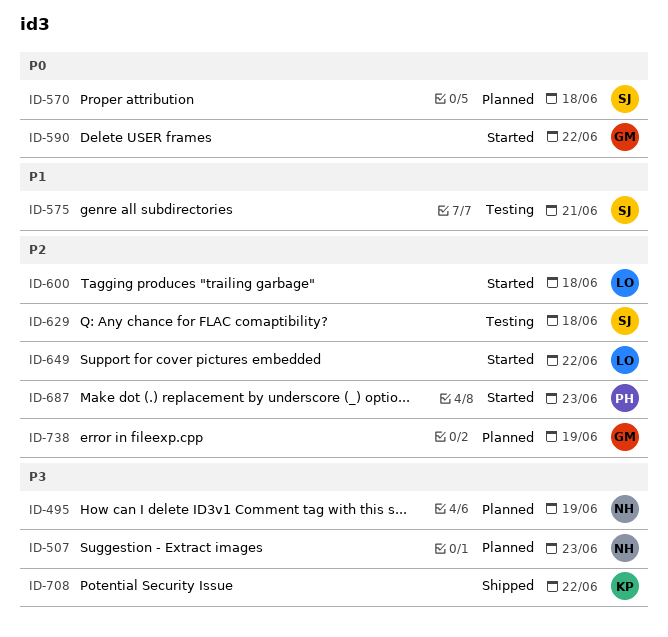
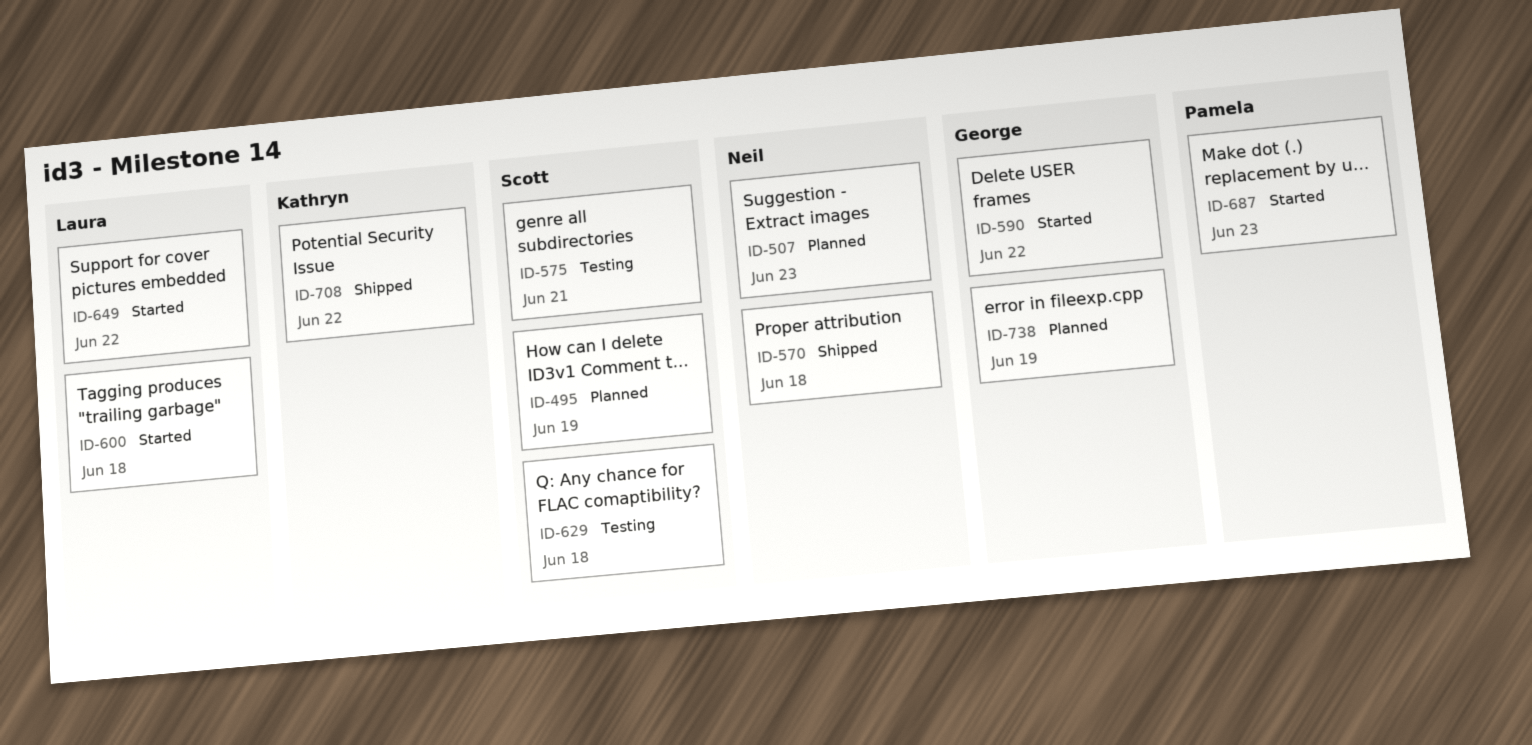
ID-495, owner: Neil -> Scott
ID-570, status: Planned -> Shipped
ID-570, owner: Scott -> Neil

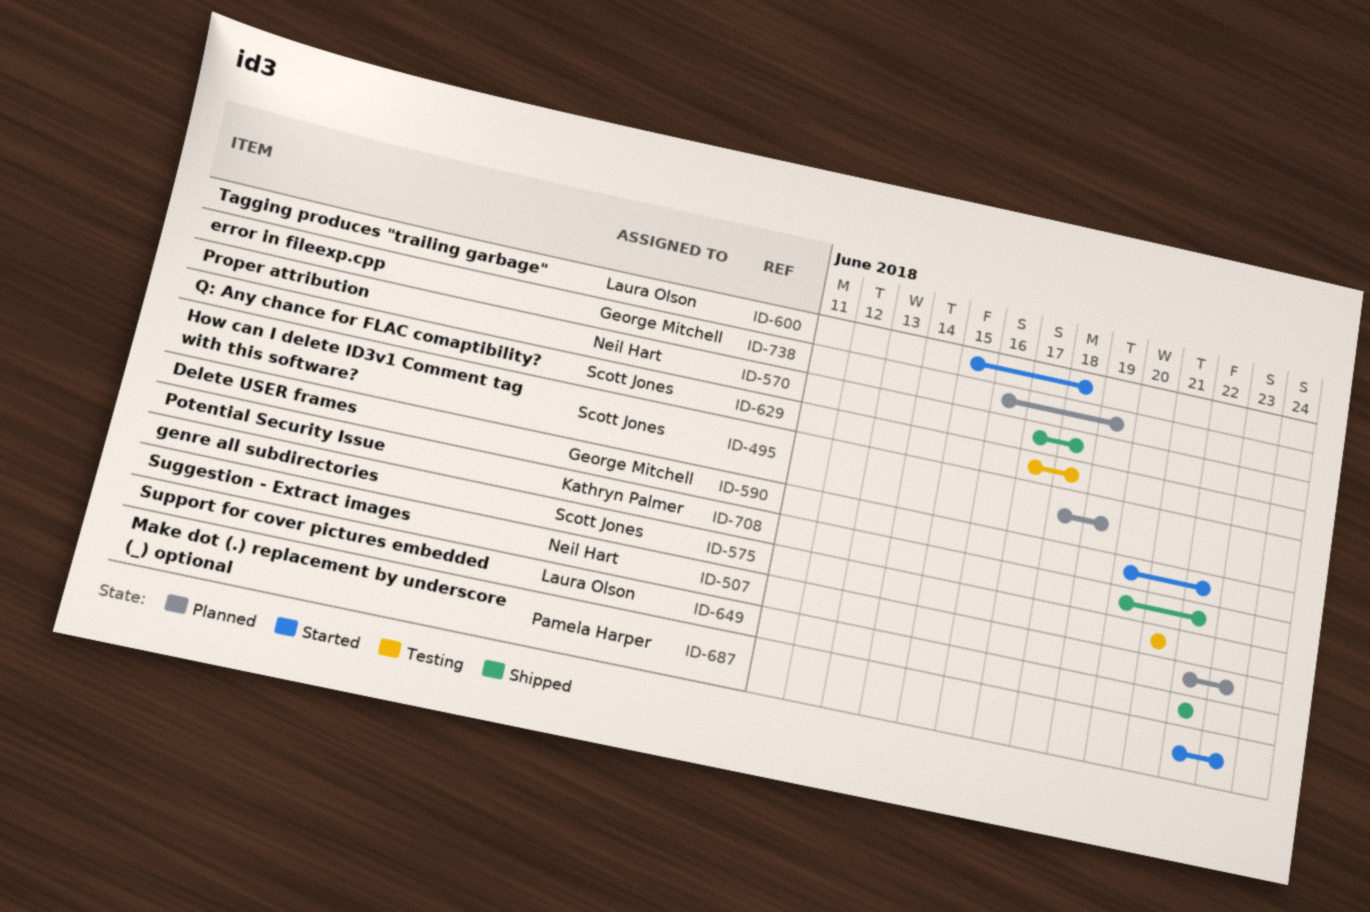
ID-649, status: Started -> Shipped

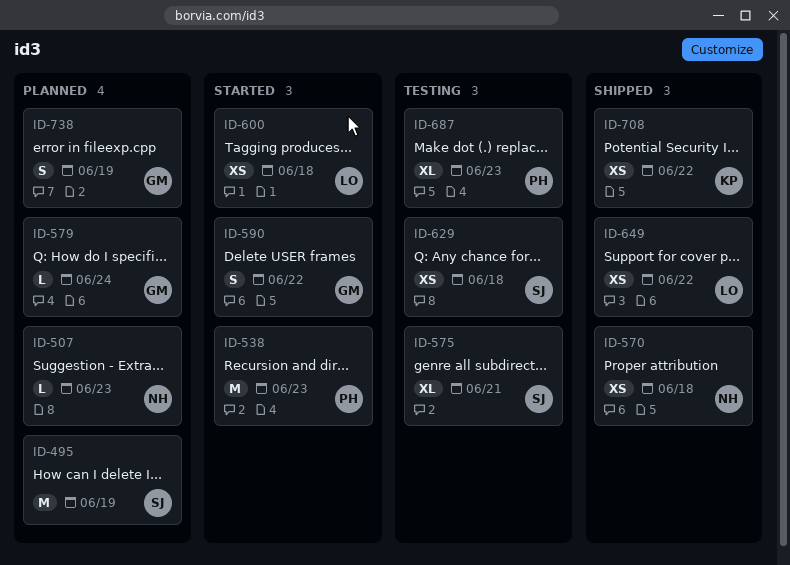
ID-538: none -> present
ID-579: none -> present
ID-687, status: Started -> Testing

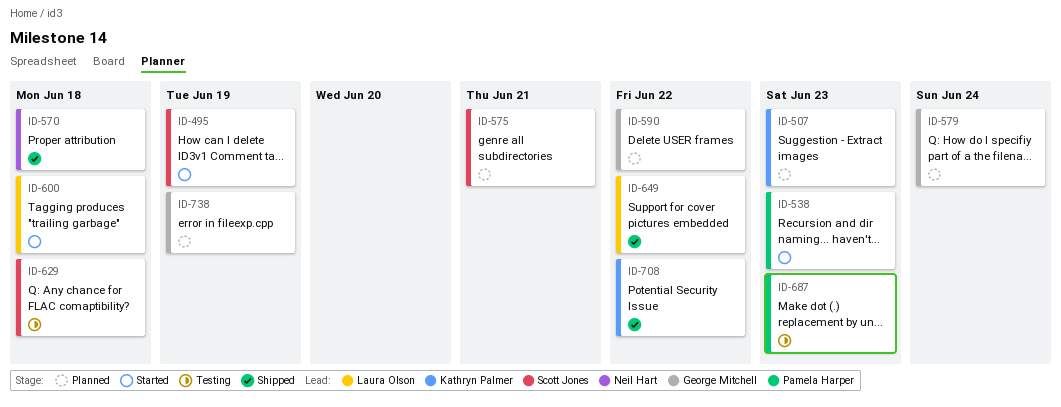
ID-495, status: Planned -> Started
ID-507, owner: Neil Hart -> Kathryn Palmer
ID-575, status: Testing -> Planned
ID-590, status: Started -> Planned

